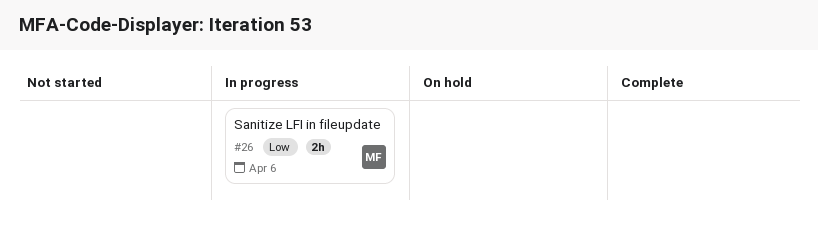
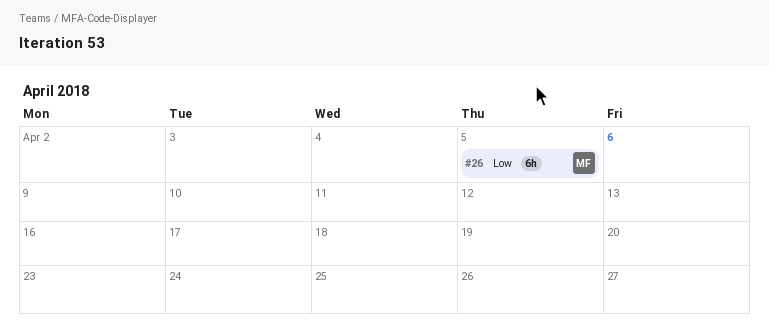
#26, estimate: 2h -> 6h
#26, due: Apr 6 -> Apr 5

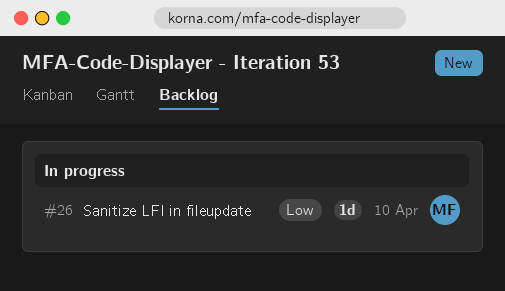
#26, estimate: 6h -> 1d
#26, due: Apr 5 -> Apr 10

